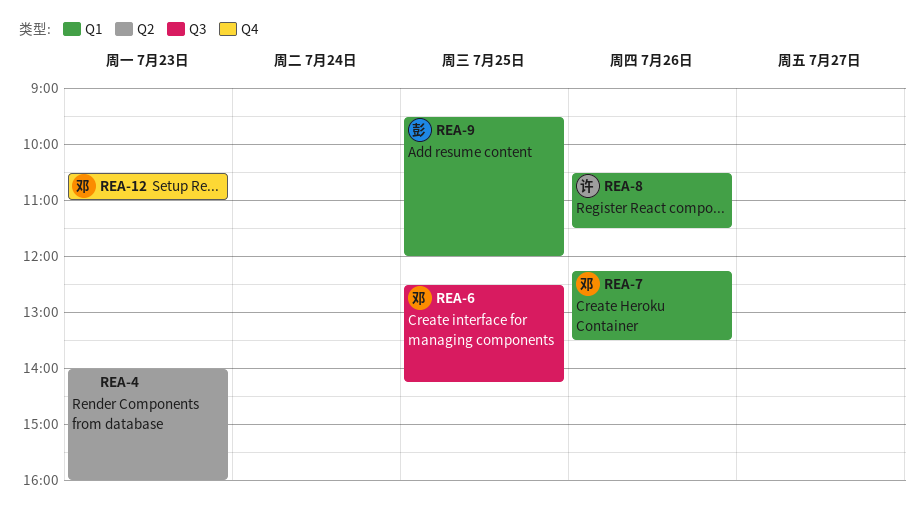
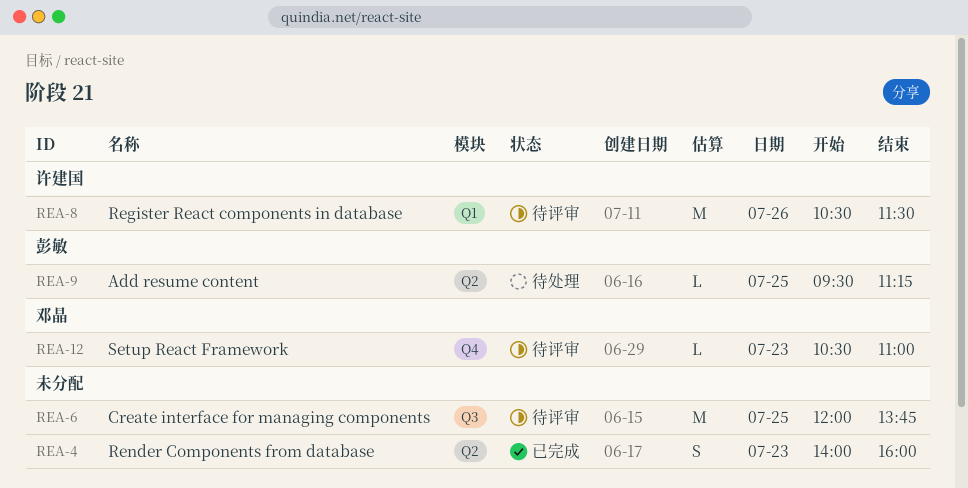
REA-6, owner: 邓晶 -> none
REA-6, begins: 12:30 -> 12:00
REA-6, ends: 14:15 -> 13:45
REA-7: present -> none
REA-9, label: Q1 -> Q2
REA-9, ends: 12:00 -> 11:15

